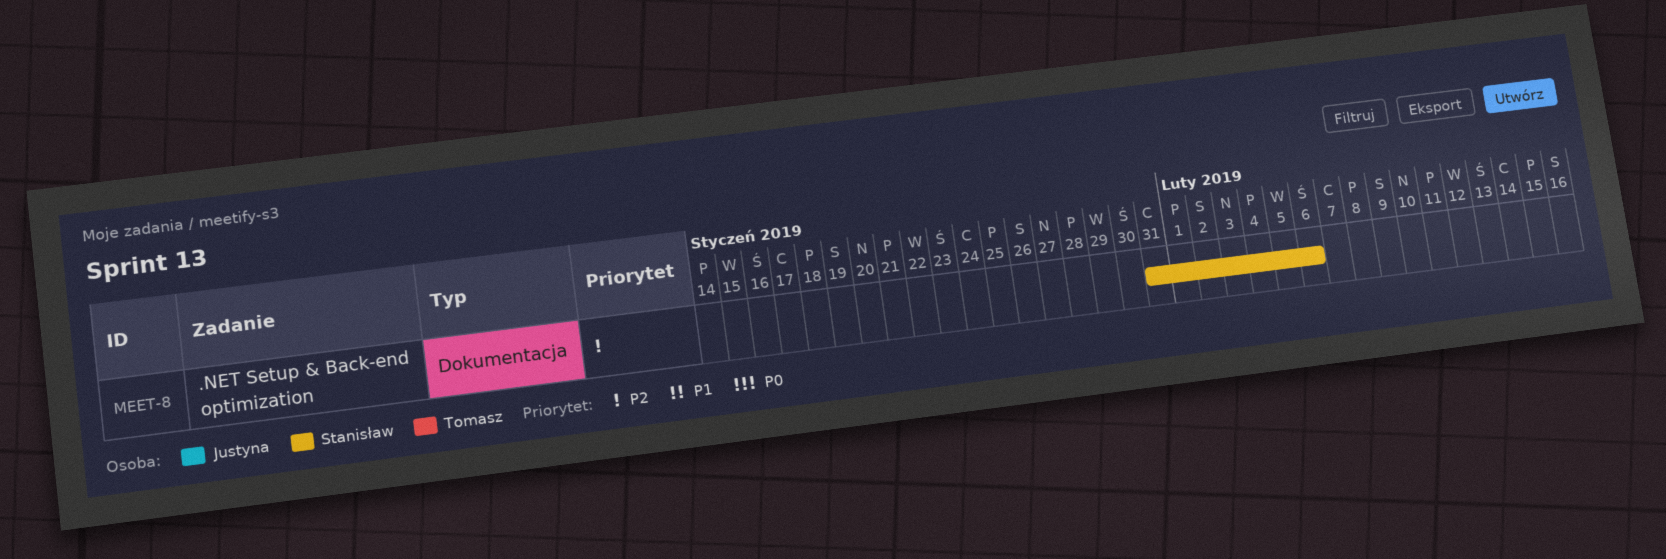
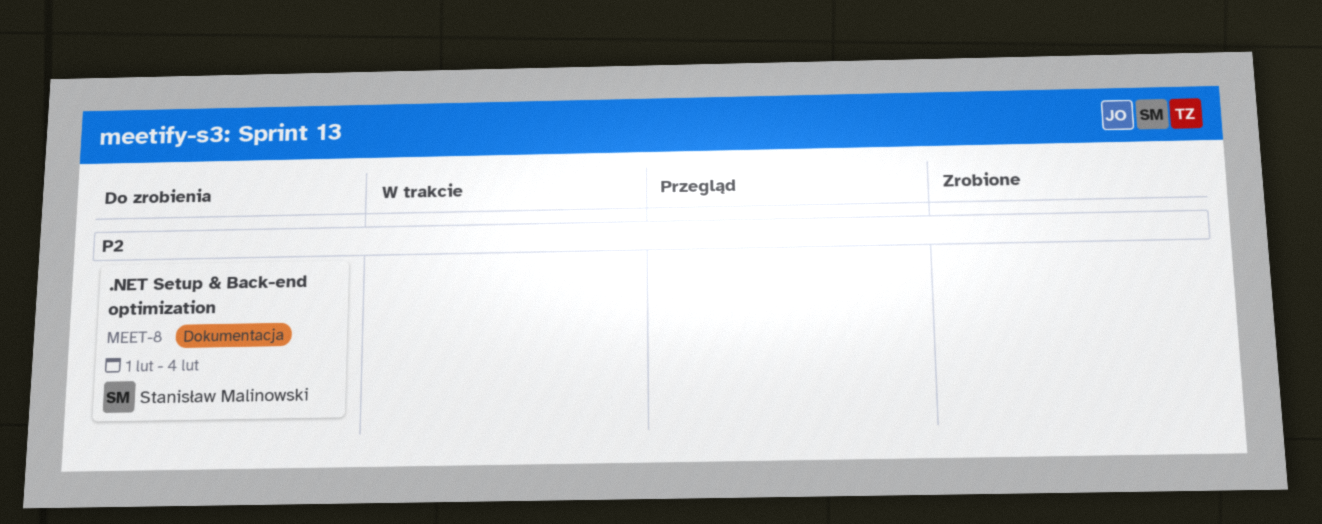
MEET-8, start: Jan 31 -> Feb 1
MEET-8, due: Feb 6 -> Feb 4

